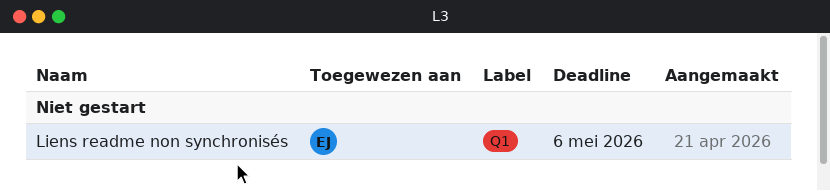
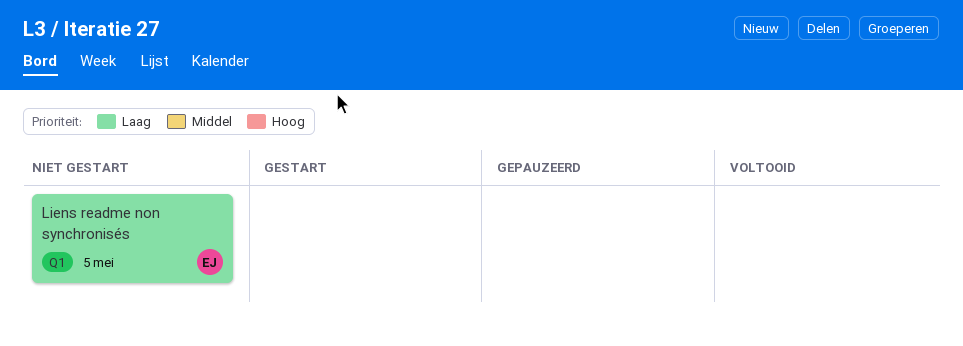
Liens readme non synchronisés, due: May 6 -> May 5

